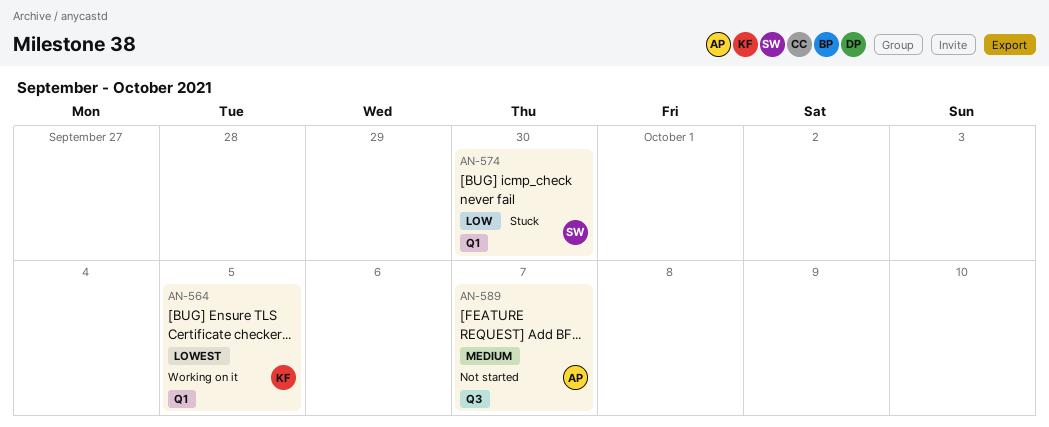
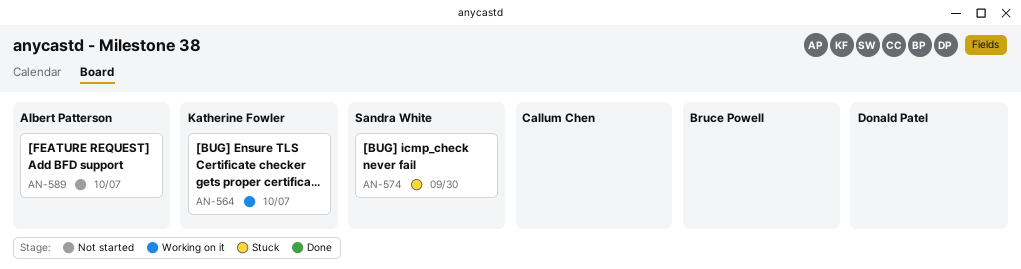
AN-564, due: Oct 5 -> Oct 7

